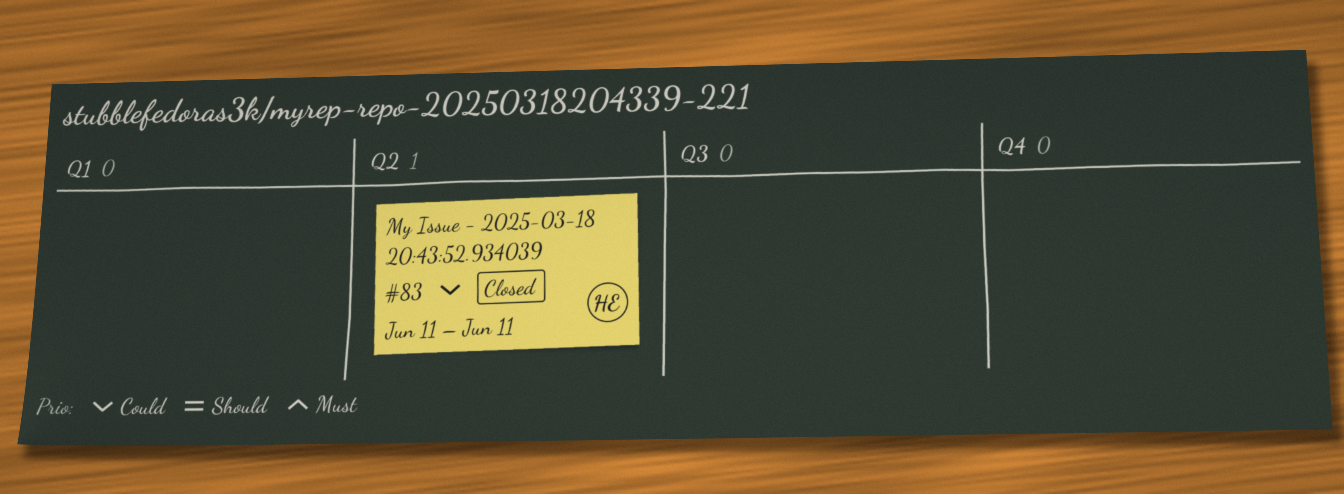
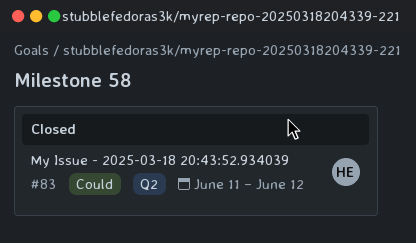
#83, due: Jun 11 -> Jun 12

